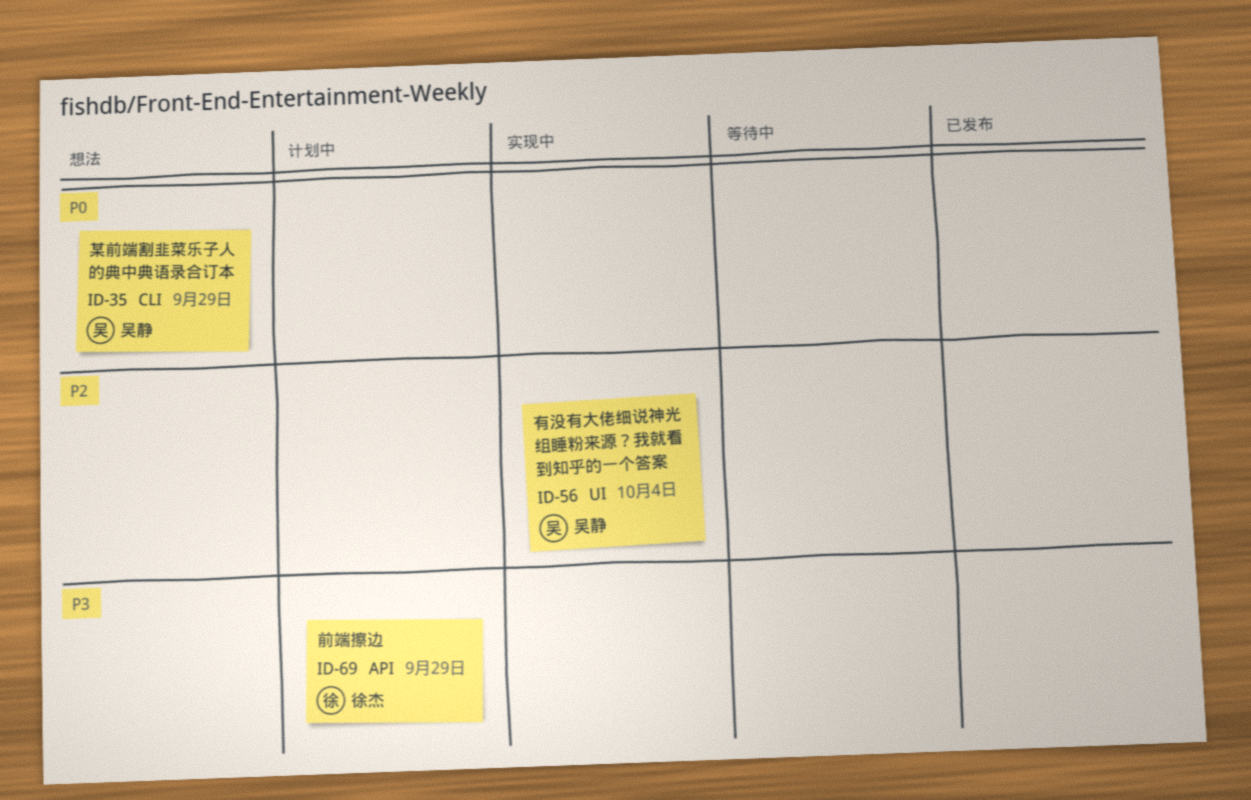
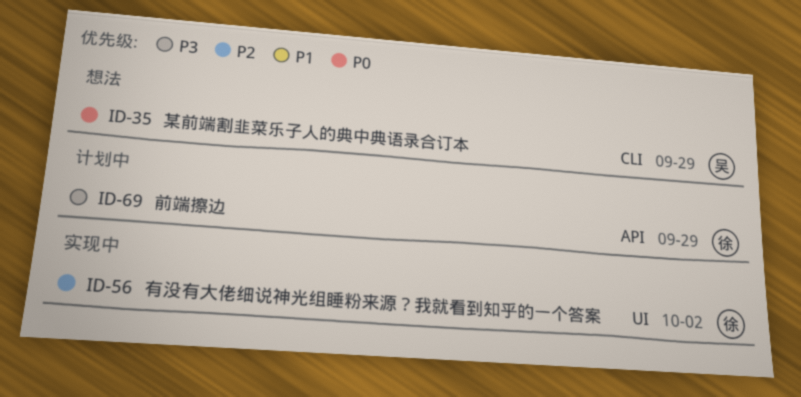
ID-56, owner: 吴静 -> 徐杰
ID-56, due: Oct 4 -> Oct 2

